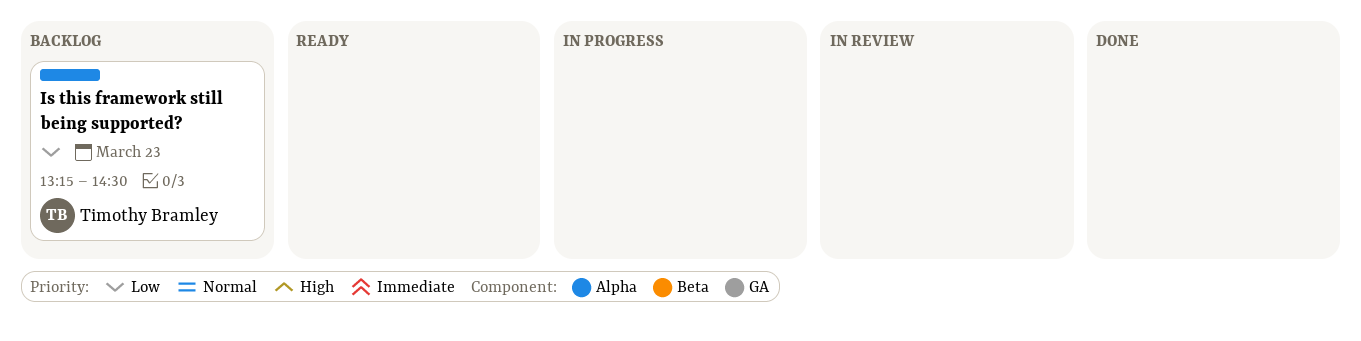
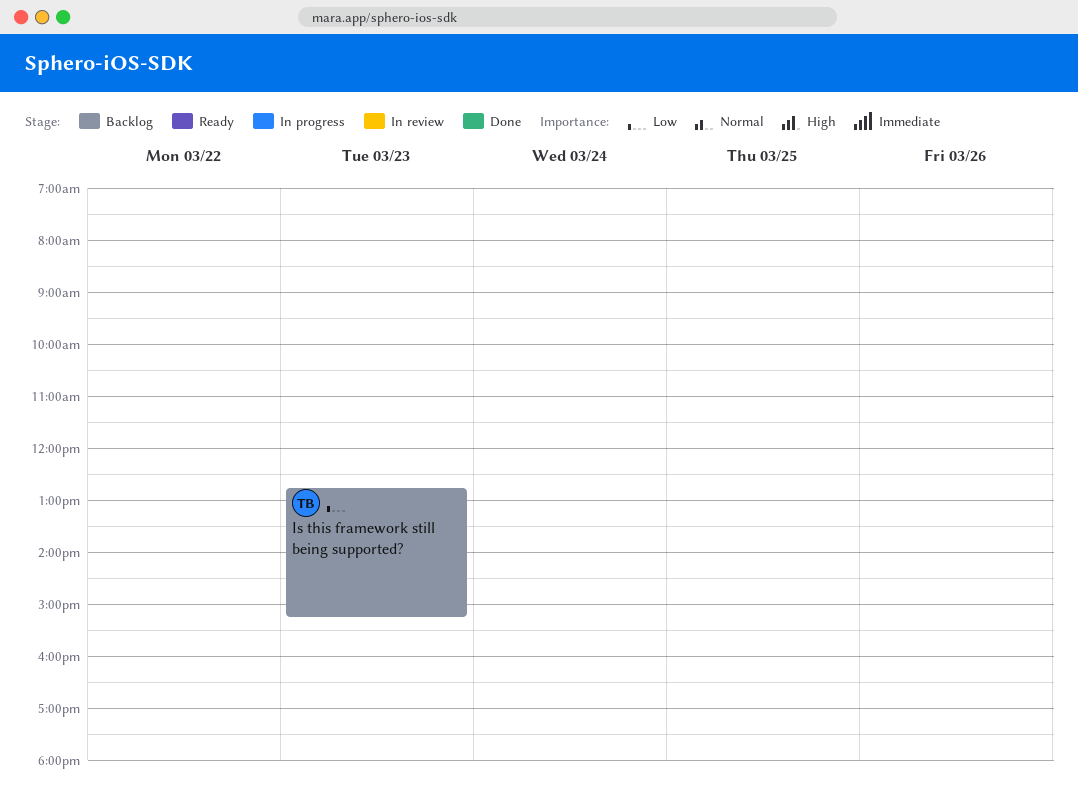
Is this framework still being supported?, begins: 13:15 -> 12:45
Is this framework still being supported?, ends: 14:30 -> 15:15

